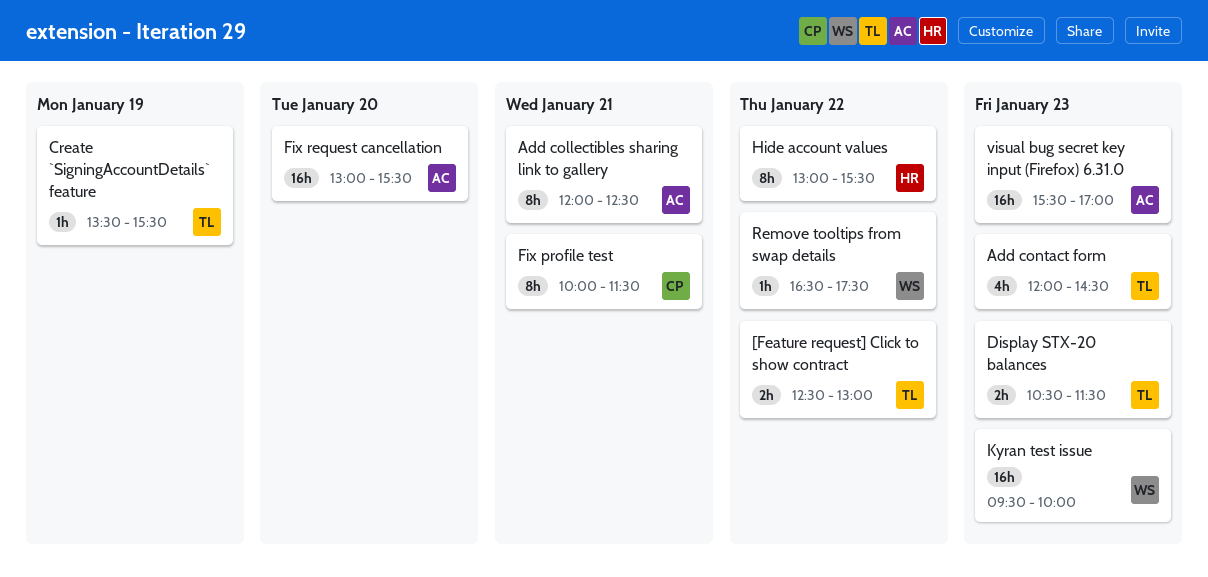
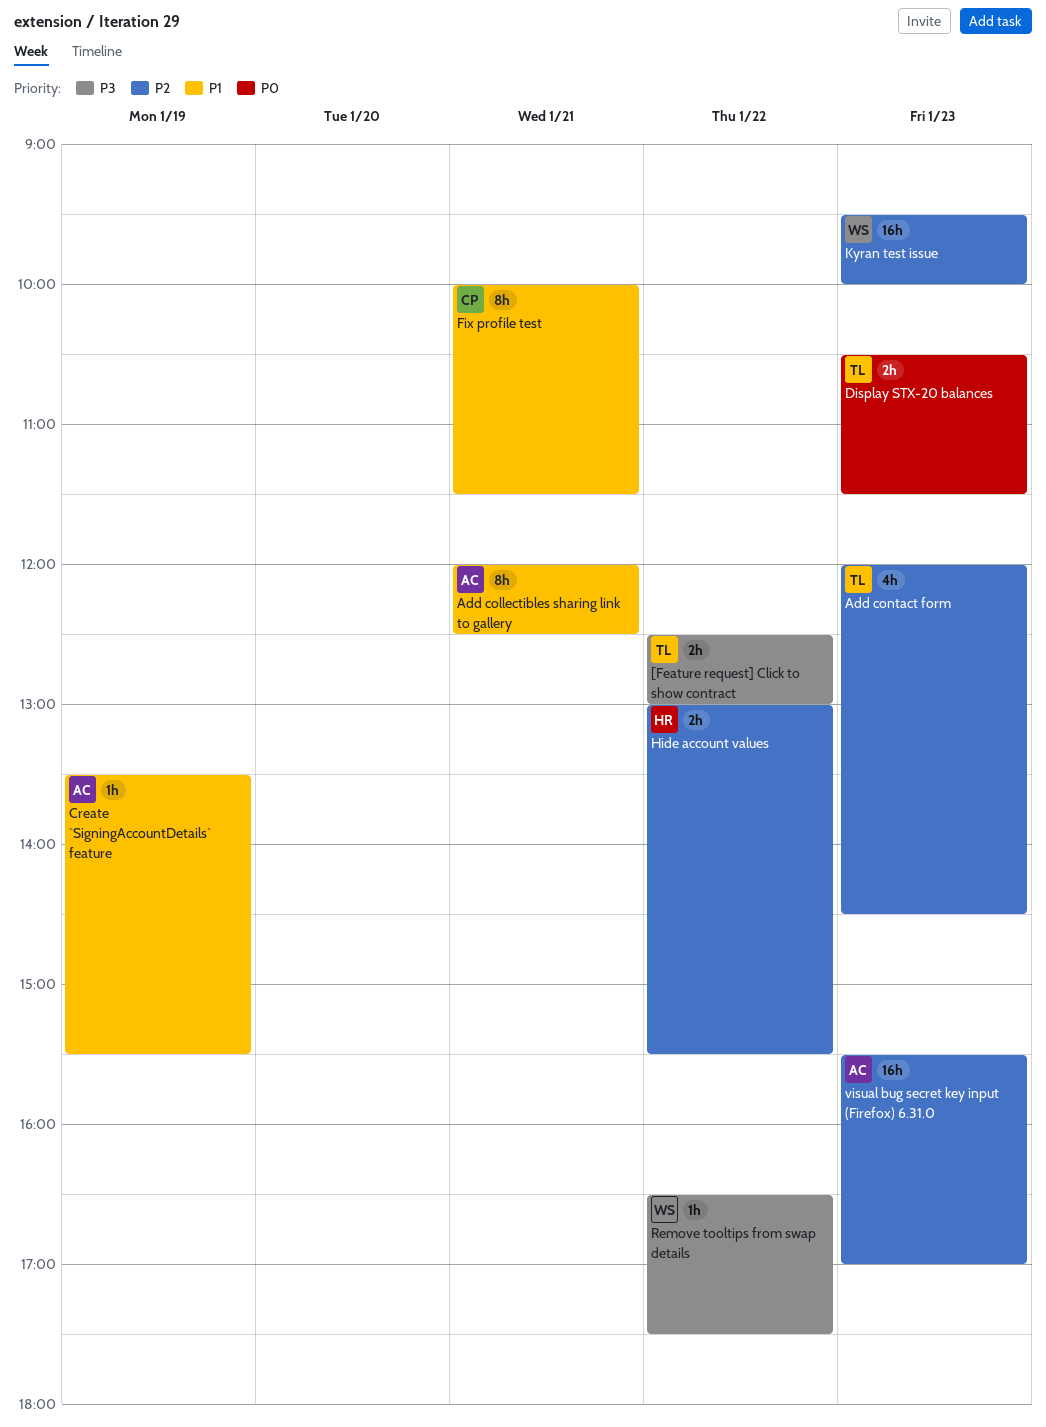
Create `SigningAccountDetails` feature, owner: TL -> AC
Fix request cancellation: present -> none
Hide account values, estimate: 8h -> 2h

